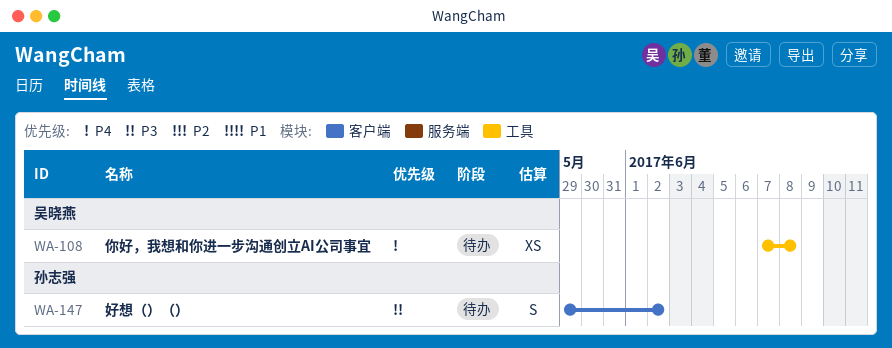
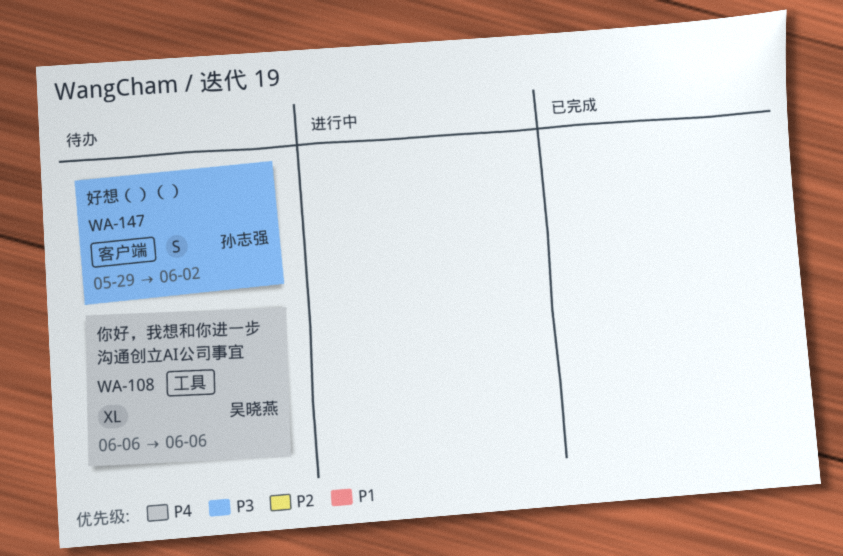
WA-108, estimate: XS -> XL
WA-108, start: Jun 7 -> Jun 6
WA-108, due: Jun 8 -> Jun 6

